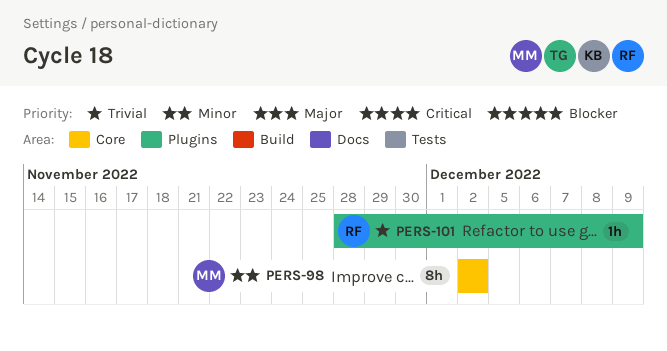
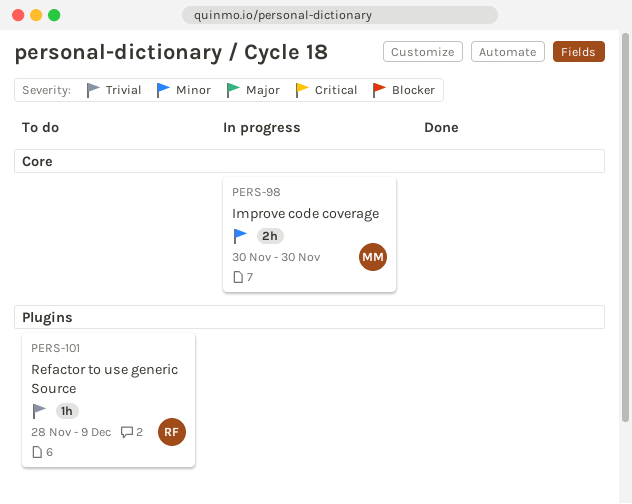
PERS-98, estimate: 8h -> 2h
PERS-98, start: Dec 2 -> Nov 30
PERS-98, due: Dec 2 -> Nov 30

